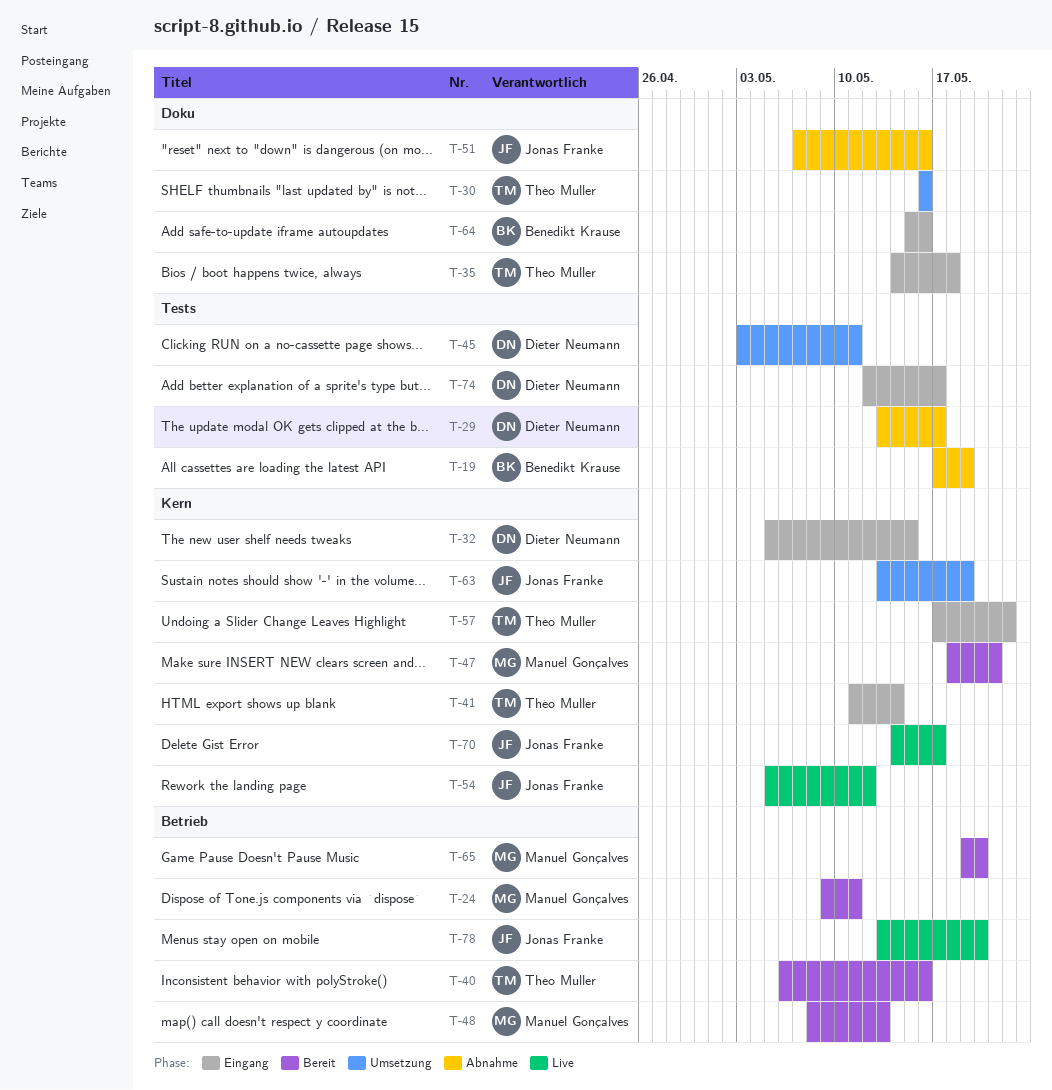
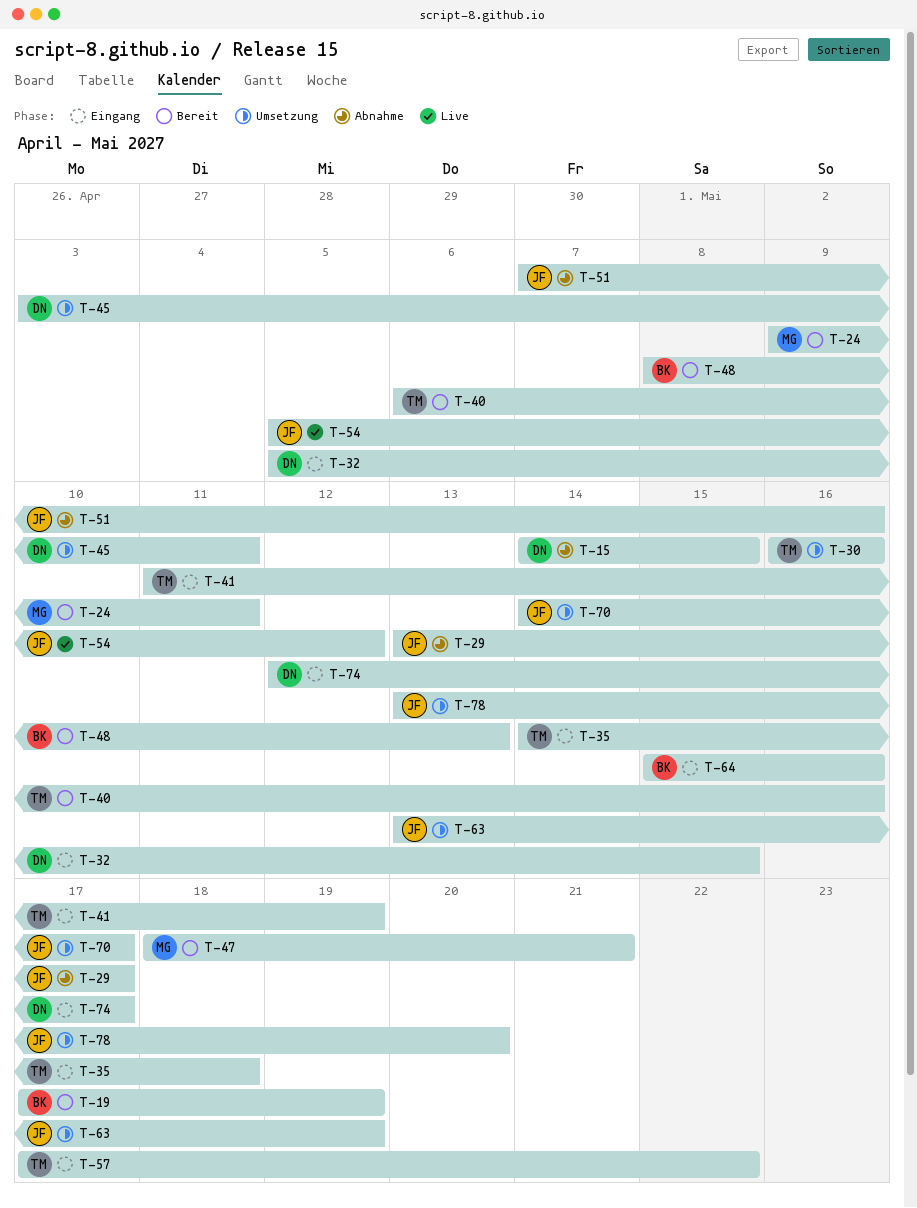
T-15: none -> present
T-19, status: Abnahme -> Bereit
T-29, owner: Dieter Neumann -> Jonas Franke
T-41, due: May 14 -> May 19
T-48, owner: Manuel Gonçalves -> Benedikt Krause
T-65: present -> none
T-70, status: Live -> Umsetzung
T-78, status: Live -> Umsetzung

